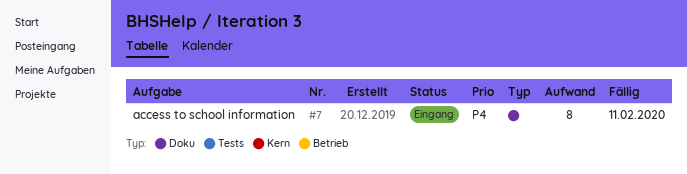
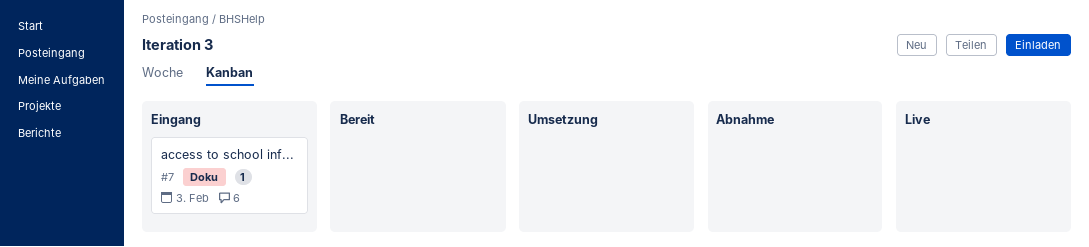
#7, estimate: 8 -> 1
#7, due: Feb 11 -> Feb 3

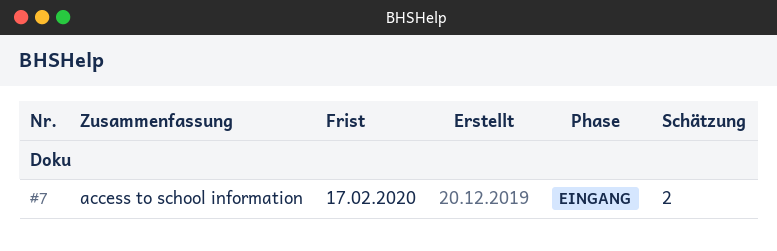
#7, estimate: 1 -> 2
#7, due: Feb 3 -> Feb 17

